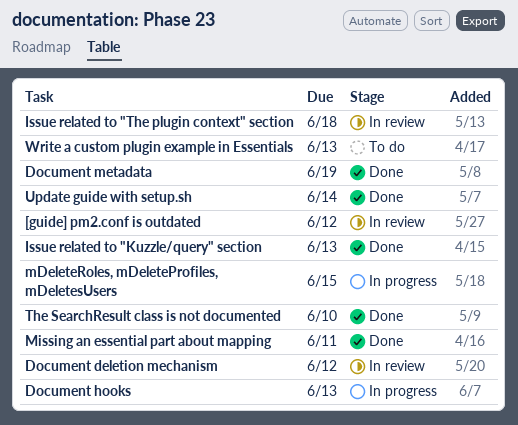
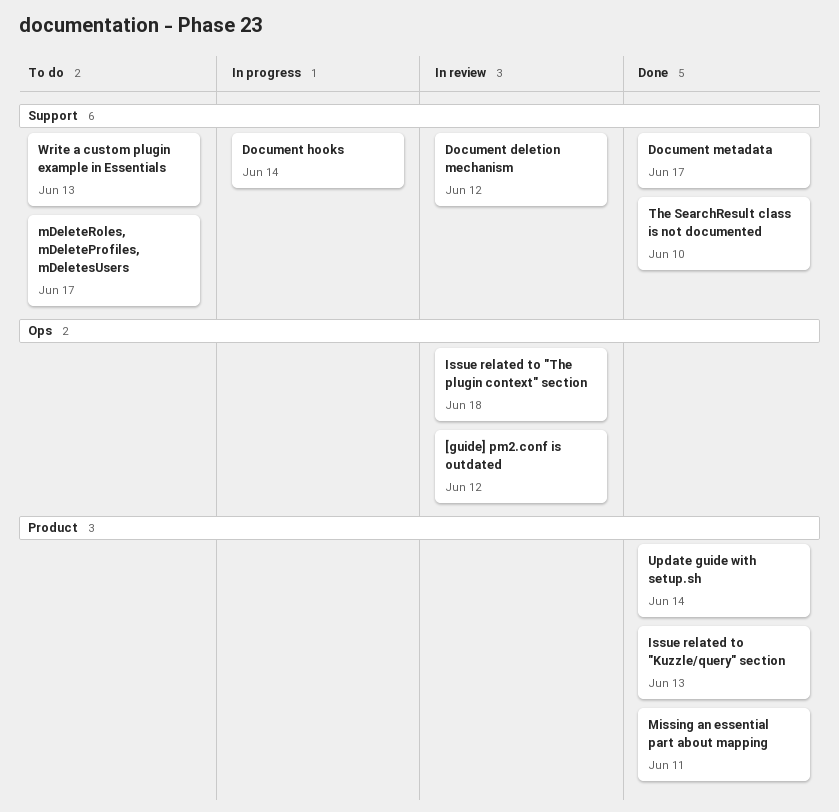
Document hooks, due: Jun 13 -> Jun 14
Document metadata, due: Jun 19 -> Jun 17
mDeleteRoles, mDeleteProfiles, mDeletesUsers, status: In progress -> To do
mDeleteRoles, mDeleteProfiles, mDeletesUsers, due: Jun 15 -> Jun 17

